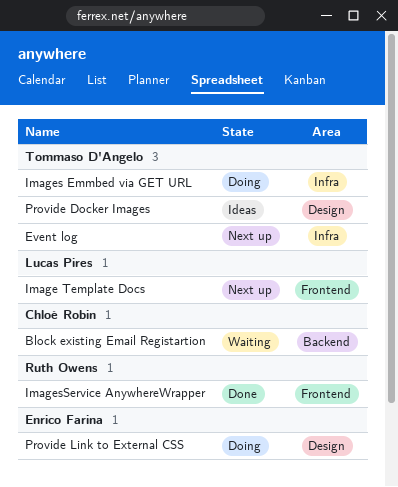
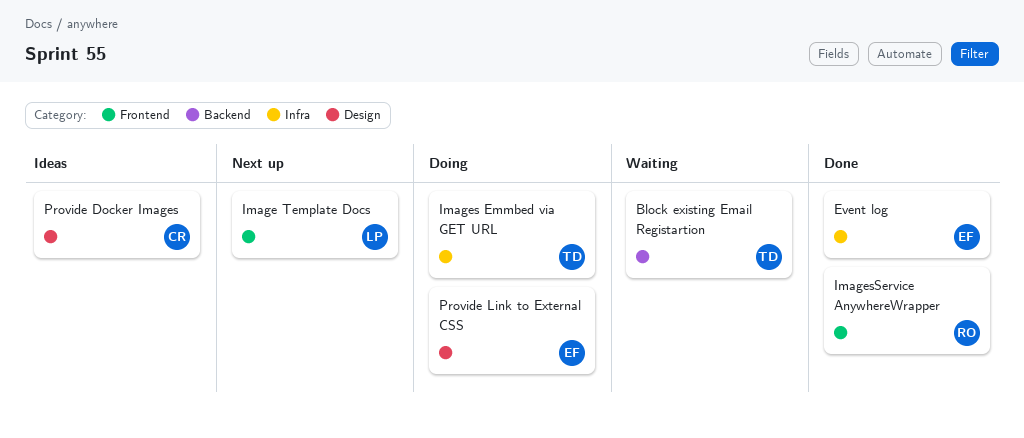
Block existing Email Registartion, owner: Chloé Robin -> Tommaso D'Angelo
Event log, status: Next up -> Done
Event log, owner: Tommaso D'Angelo -> Enrico Farina
Provide Docker Images, owner: Tommaso D'Angelo -> Chloé Robin

